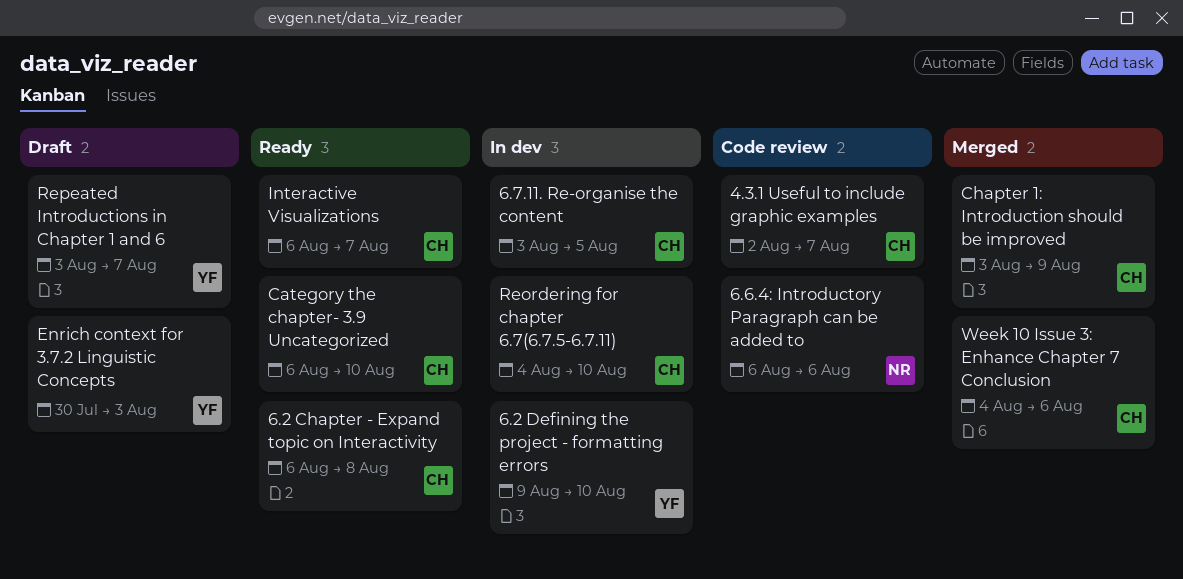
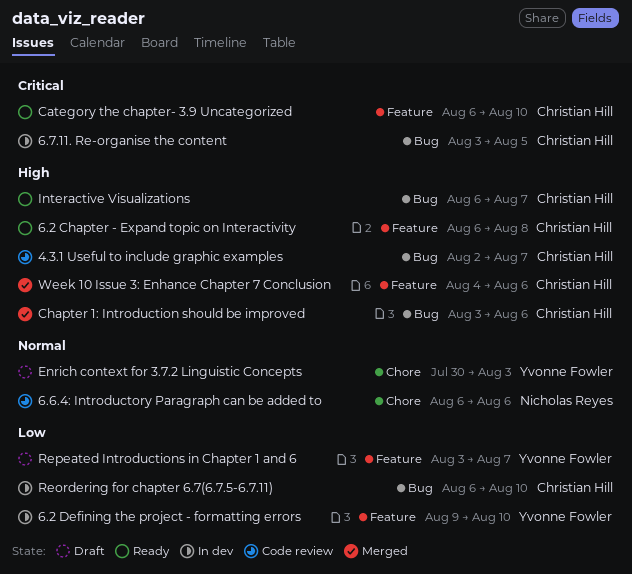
Chapter 1: Introduction should be improved, due: Aug 9 -> Aug 6
Reordering for chapter 6.7(6.7.5-6.7.11), start: Aug 4 -> Aug 6

